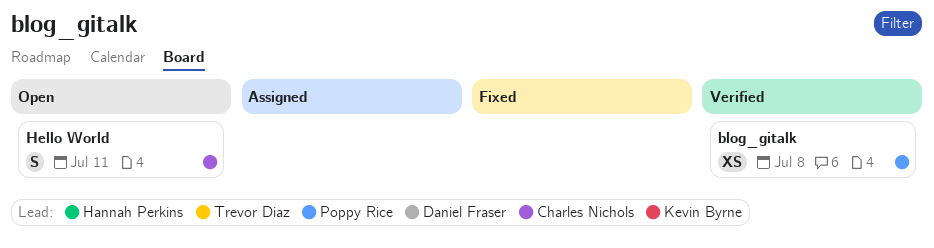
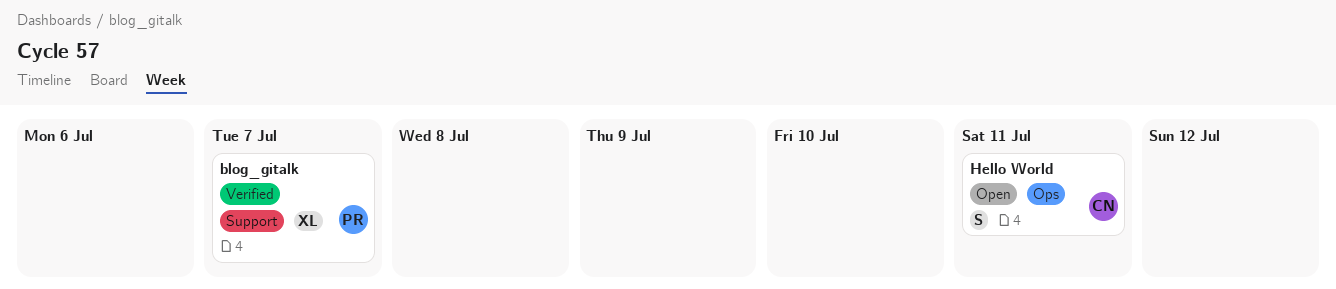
blog_gitalk, estimate: XS -> XL
blog_gitalk, due: Jul 8 -> Jul 7

